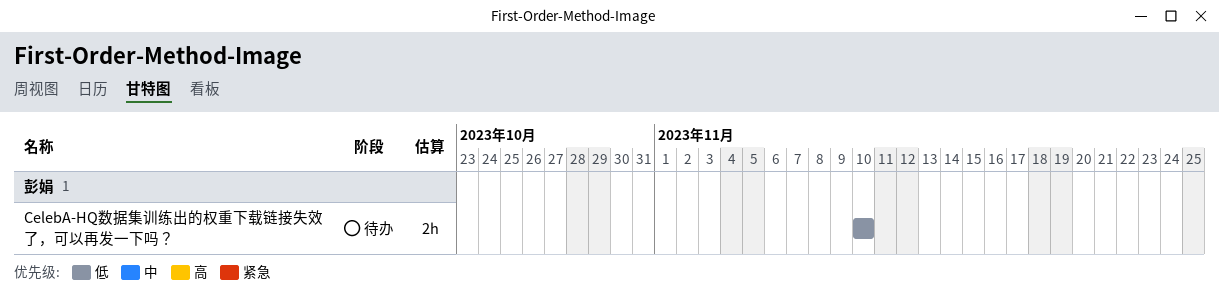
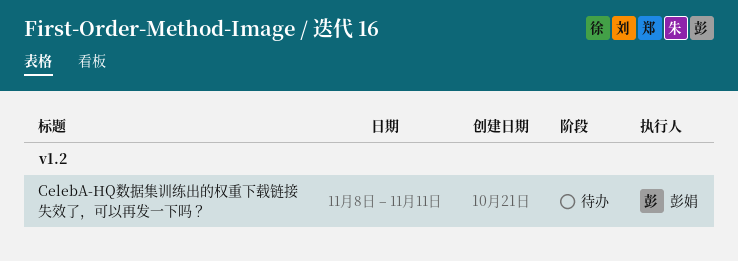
CelebA-HQ数据集训练出的权重下载链接失效了，可以再发一下吗？, start: Nov 10 -> Nov 8
CelebA-HQ数据集训练出的权重下载链接失效了，可以再发一下吗？, due: Nov 10 -> Nov 11

